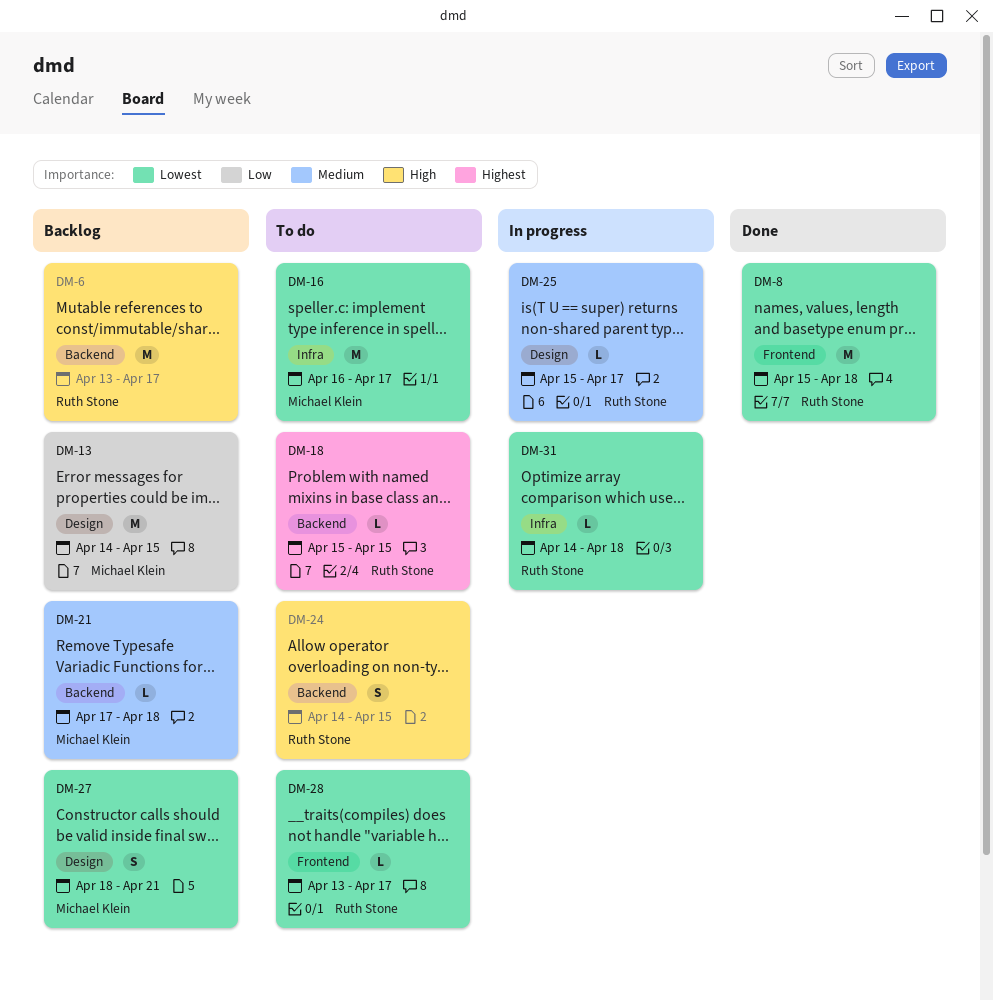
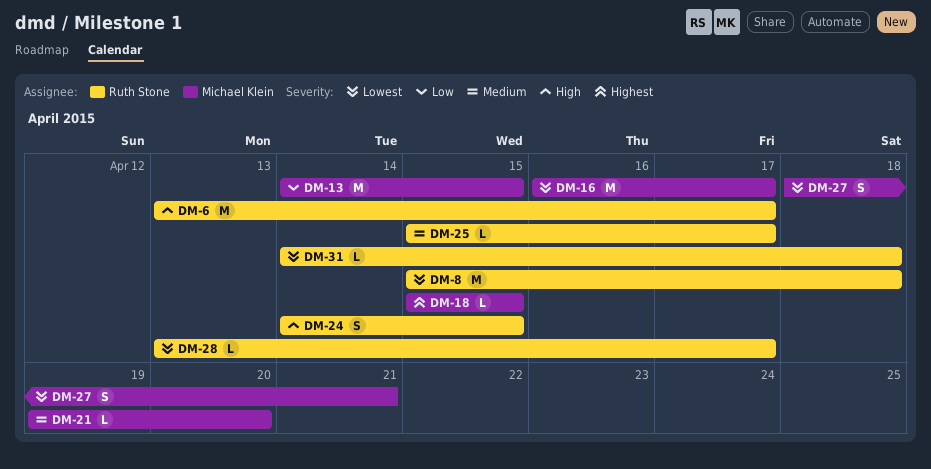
DM-18, owner: Ruth Stone -> Michael Klein
DM-21, start: Apr 17 -> Apr 19
DM-21, due: Apr 18 -> Apr 20

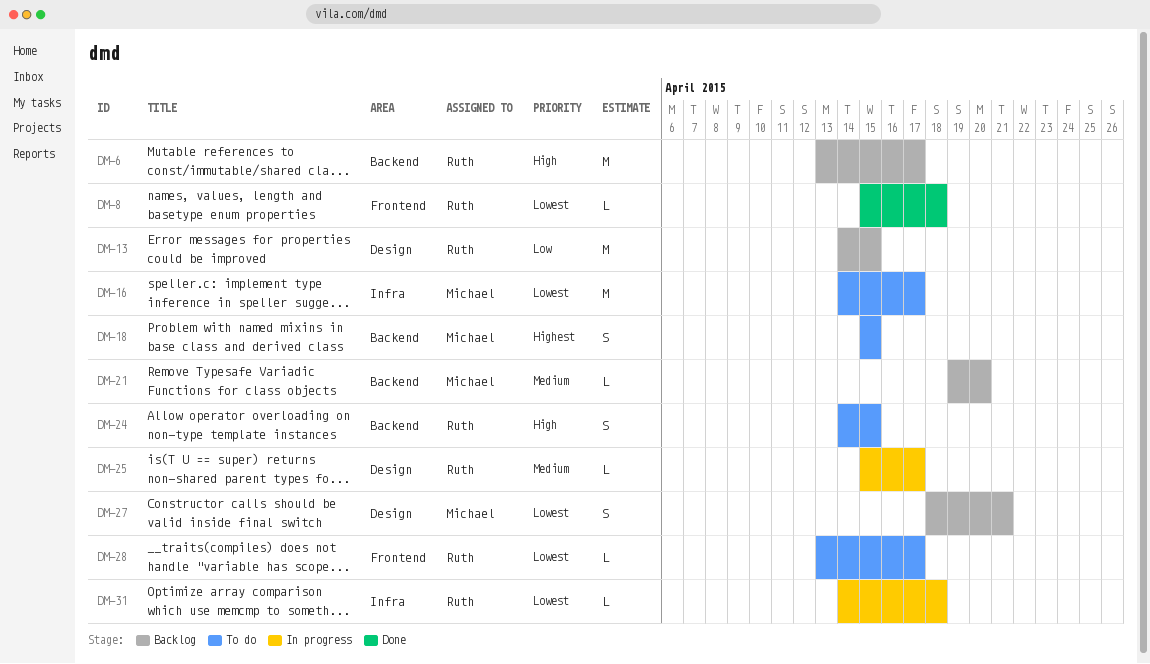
DM-8, estimate: M -> L
DM-13, owner: Michael Klein -> Ruth Stone
DM-16, start: Apr 16 -> Apr 14
DM-18, estimate: L -> S

